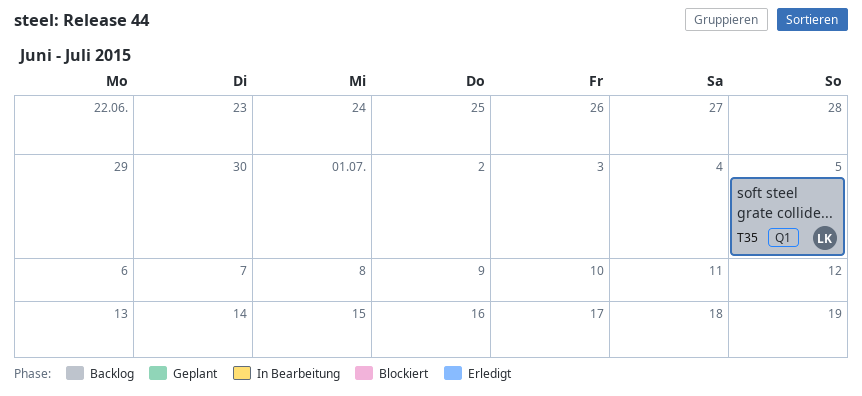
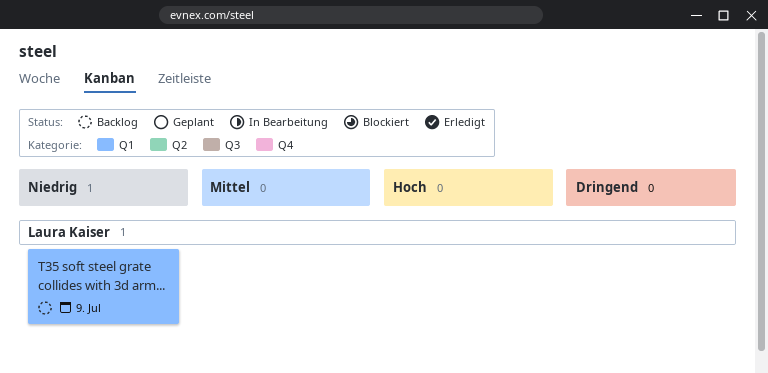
T35, due: Jul 5 -> Jul 9

